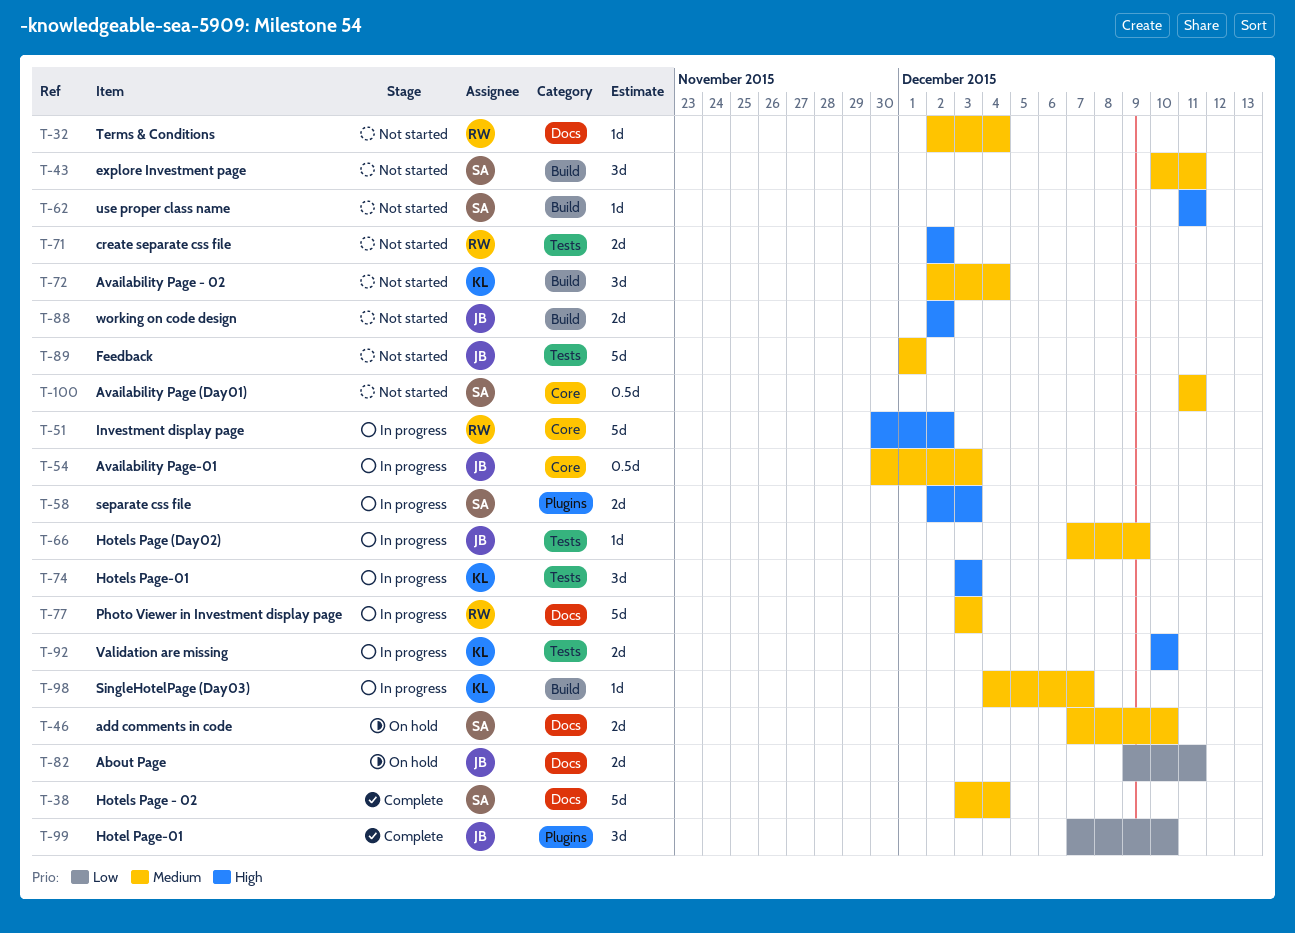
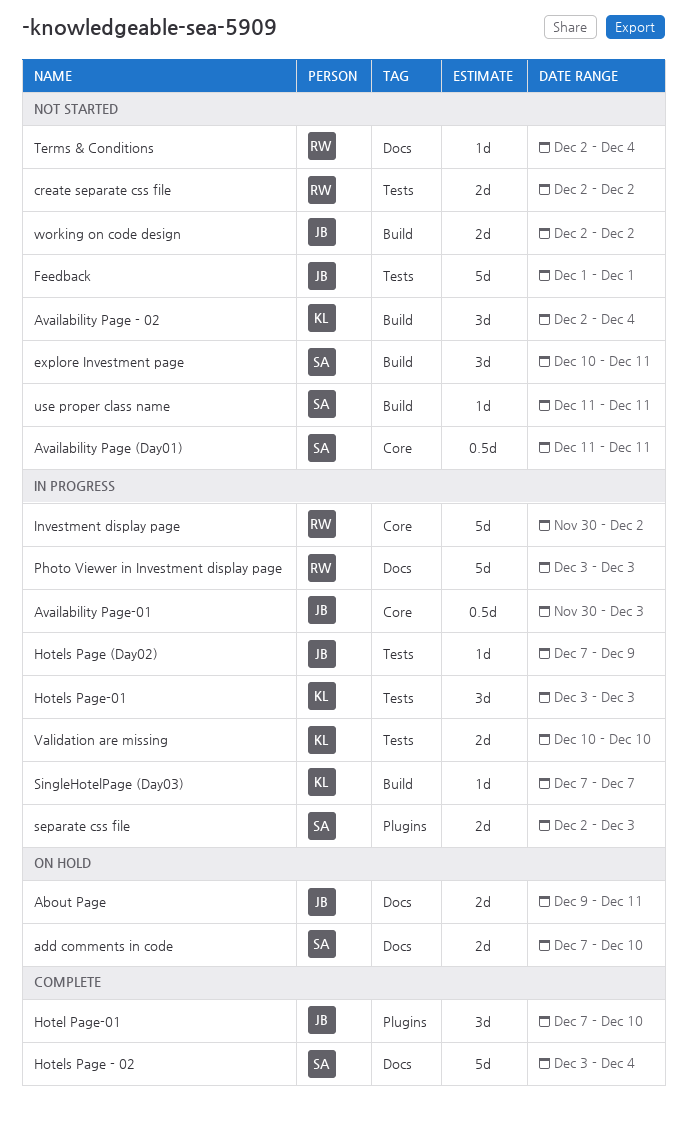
SingleHotelPage (Day03), start: Dec 4 -> Dec 7

